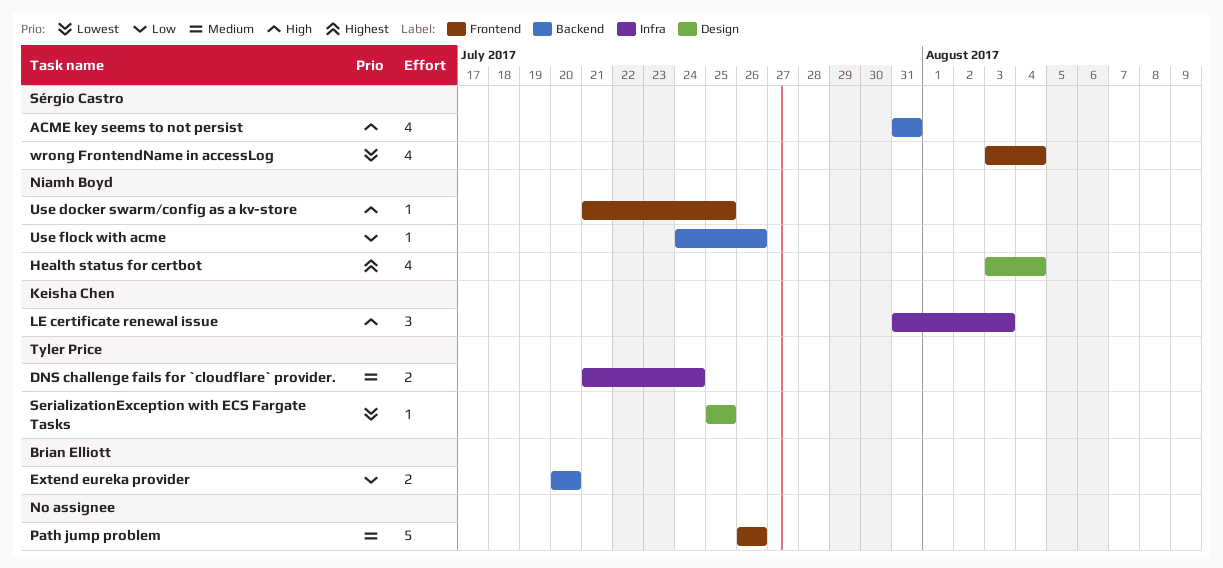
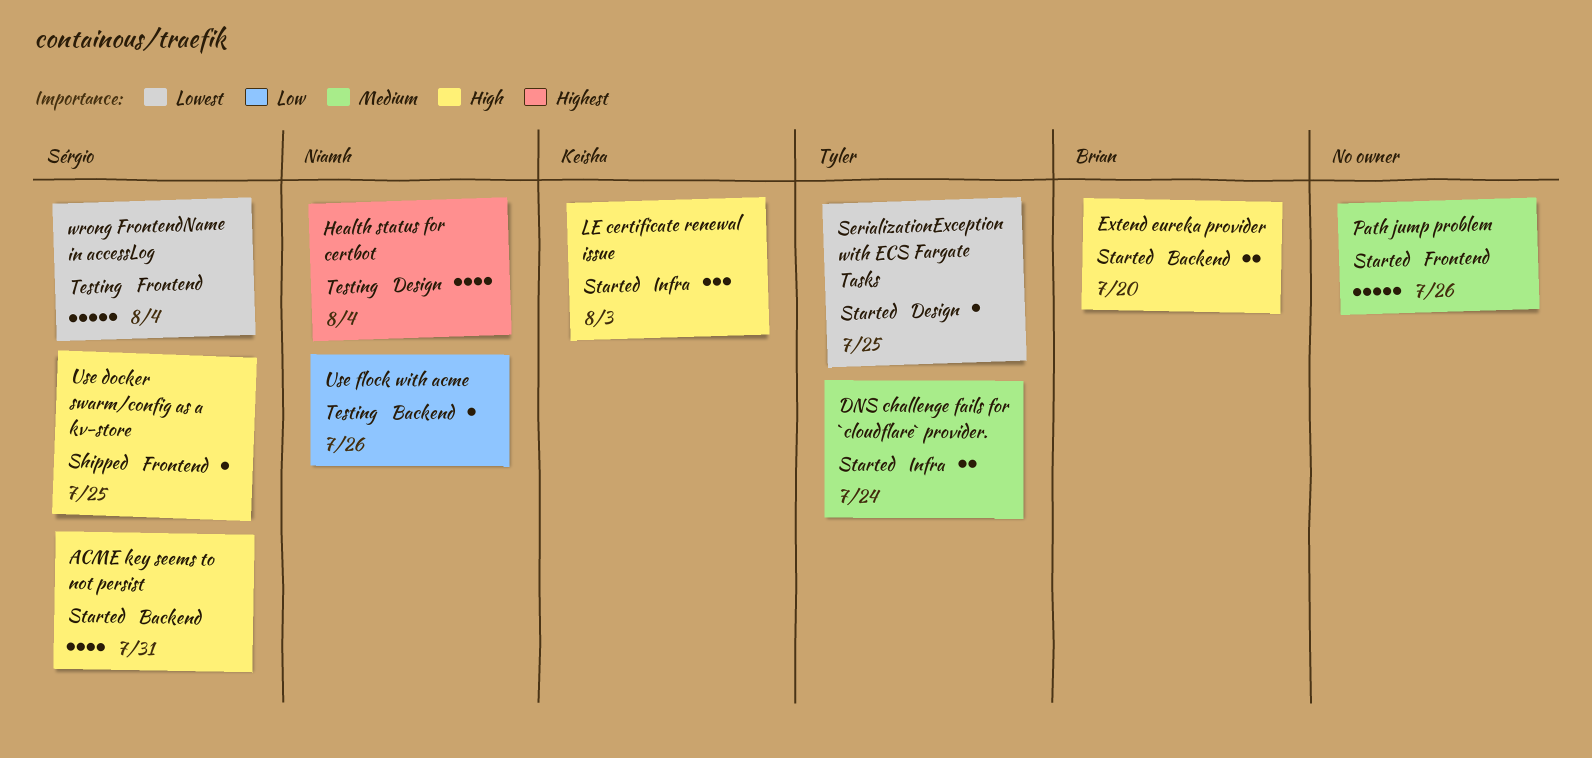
Extend eureka provider, priority: Low -> High
Use docker swarm/config as a kv-store, owner: Niamh Boyd -> Sérgio Castro
wrong FrontendName in accessLog, estimate: 4 -> 5

